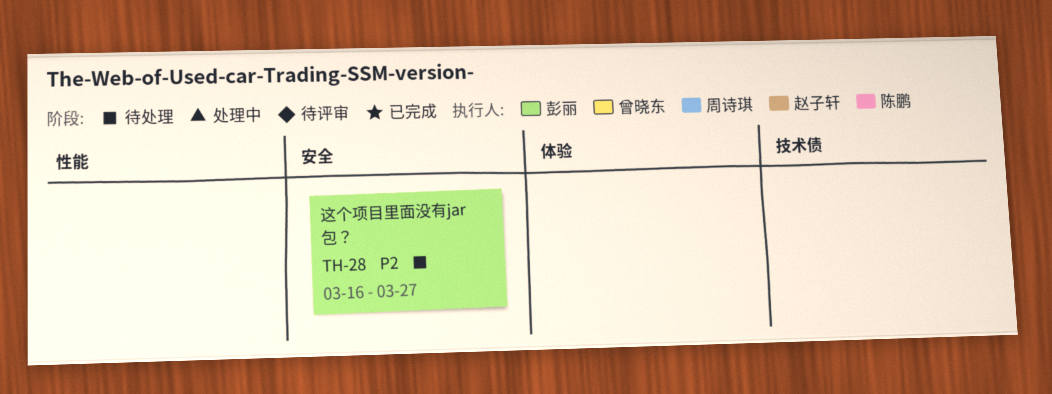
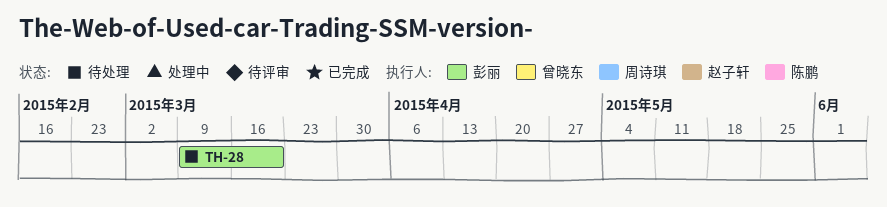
TH-28, start: Mar 16 -> Mar 9
TH-28, due: Mar 27 -> Mar 20

